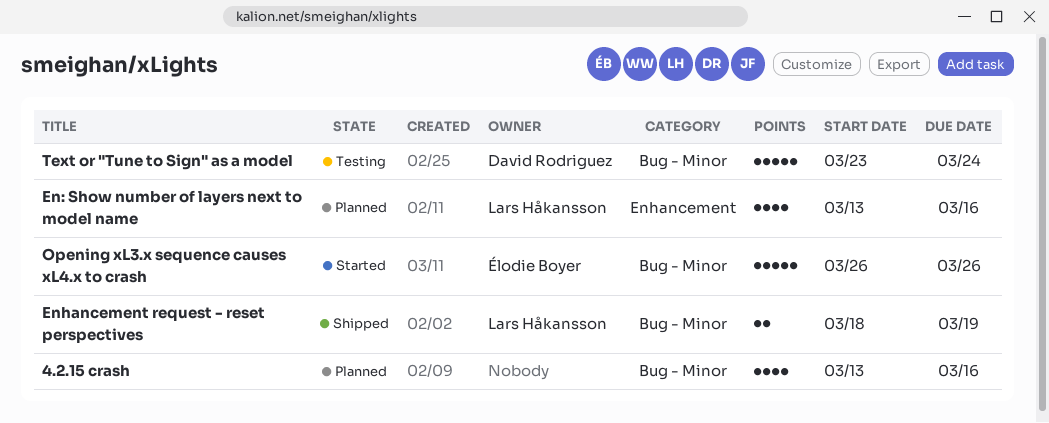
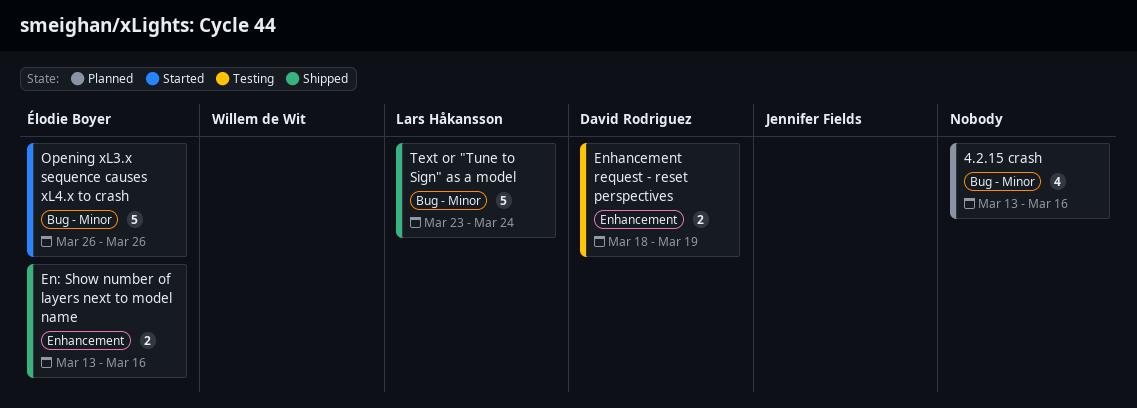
En: Show number of layers next to model name, status: Planned -> Shipped
En: Show number of layers next to model name, owner: Lars Håkansson -> Élodie Boyer
En: Show number of layers next to model name, estimate: 4 -> 2
Enhancement request - reset perspectives, status: Shipped -> Testing
Enhancement request - reset perspectives, owner: Lars Håkansson -> David Rodriguez
Enhancement request - reset perspectives, label: Bug - Minor -> Enhancement
Text or "Tune to Sign" as a model, status: Testing -> Shipped
Text or "Tune to Sign" as a model, owner: David Rodriguez -> Lars Håkansson

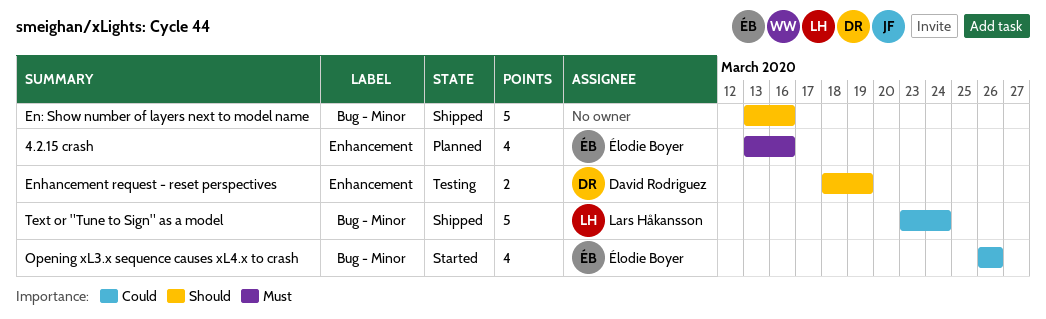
4.2.15 crash, owner: none -> Élodie Boyer
4.2.15 crash, label: Bug - Minor -> Enhancement
En: Show number of layers next to model name, owner: Élodie Boyer -> none
En: Show number of layers next to model name, label: Enhancement -> Bug - Minor
En: Show number of layers next to model name, estimate: 2 -> 5
Opening xL3.x sequence causes xL4.x to crash, estimate: 5 -> 4

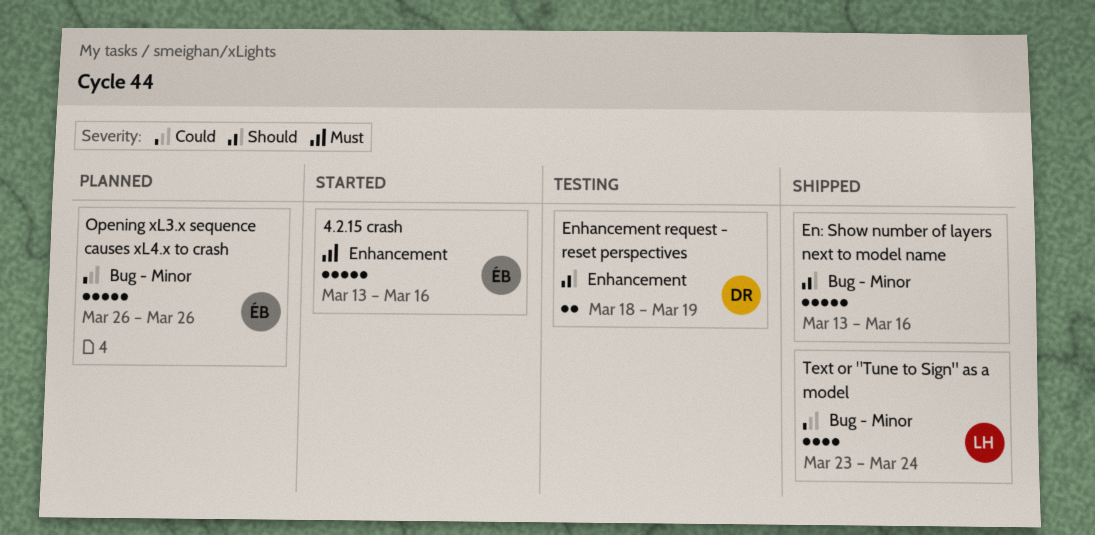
4.2.15 crash, status: Planned -> Started
4.2.15 crash, estimate: 4 -> 5
Opening xL3.x sequence causes xL4.x to crash, status: Started -> Planned
Opening xL3.x sequence causes xL4.x to crash, estimate: 4 -> 5
Text or "Tune to Sign" as a model, estimate: 5 -> 4

